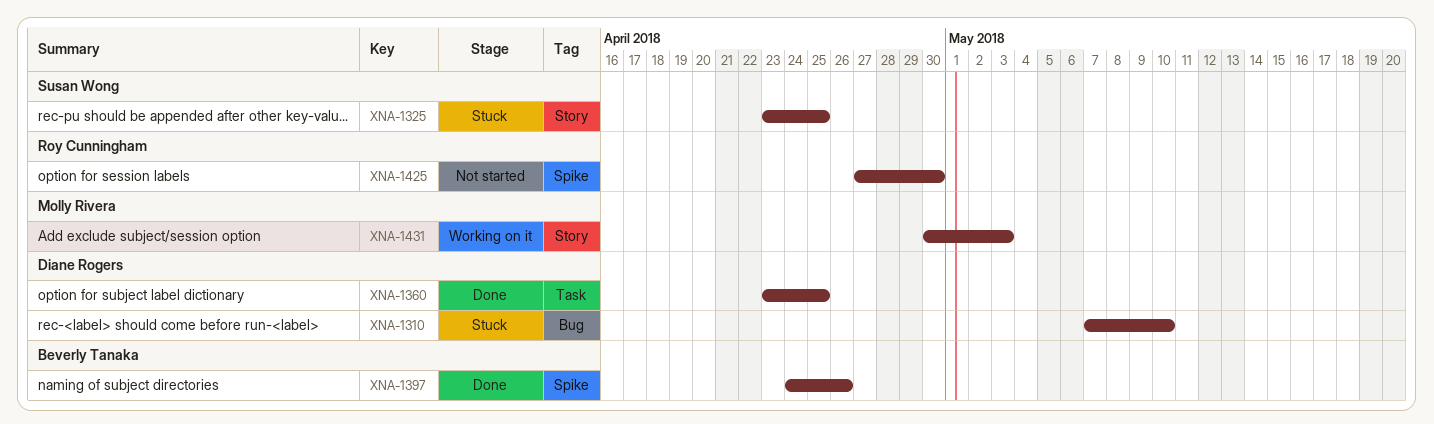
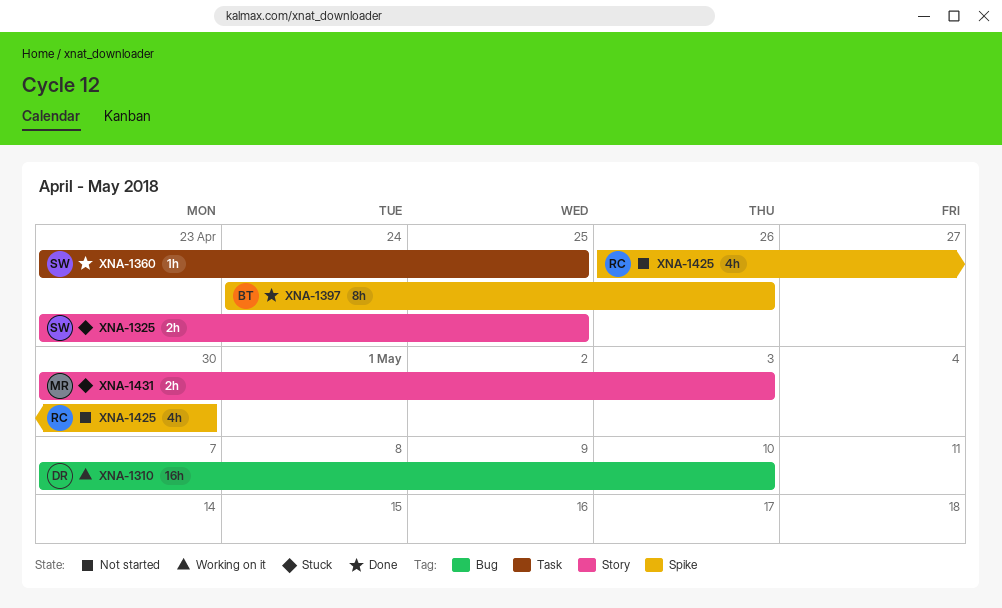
XNA-1310, status: Stuck -> Working on it
XNA-1360, owner: Diane Rogers -> Susan Wong
XNA-1425, start: Apr 27 -> Apr 26
XNA-1431, status: Working on it -> Stuck

